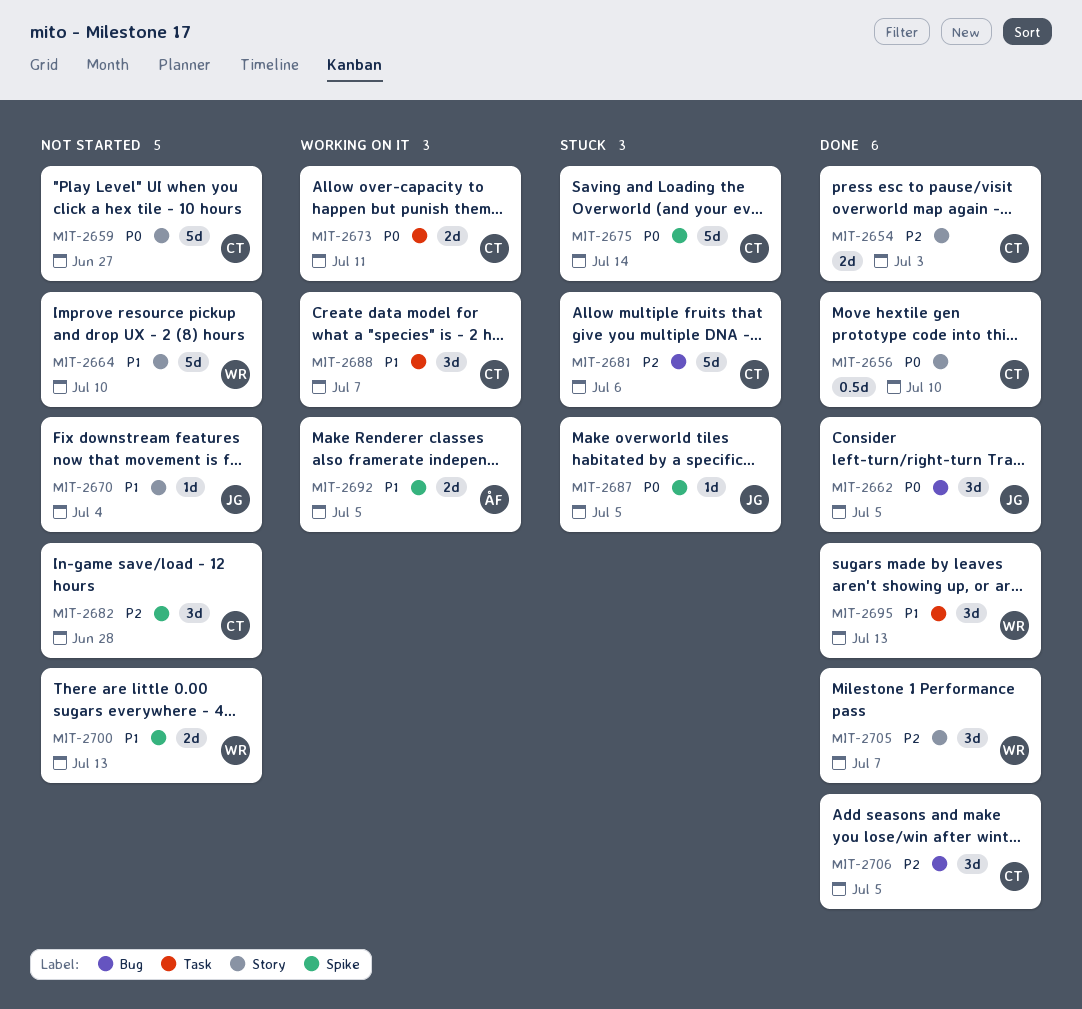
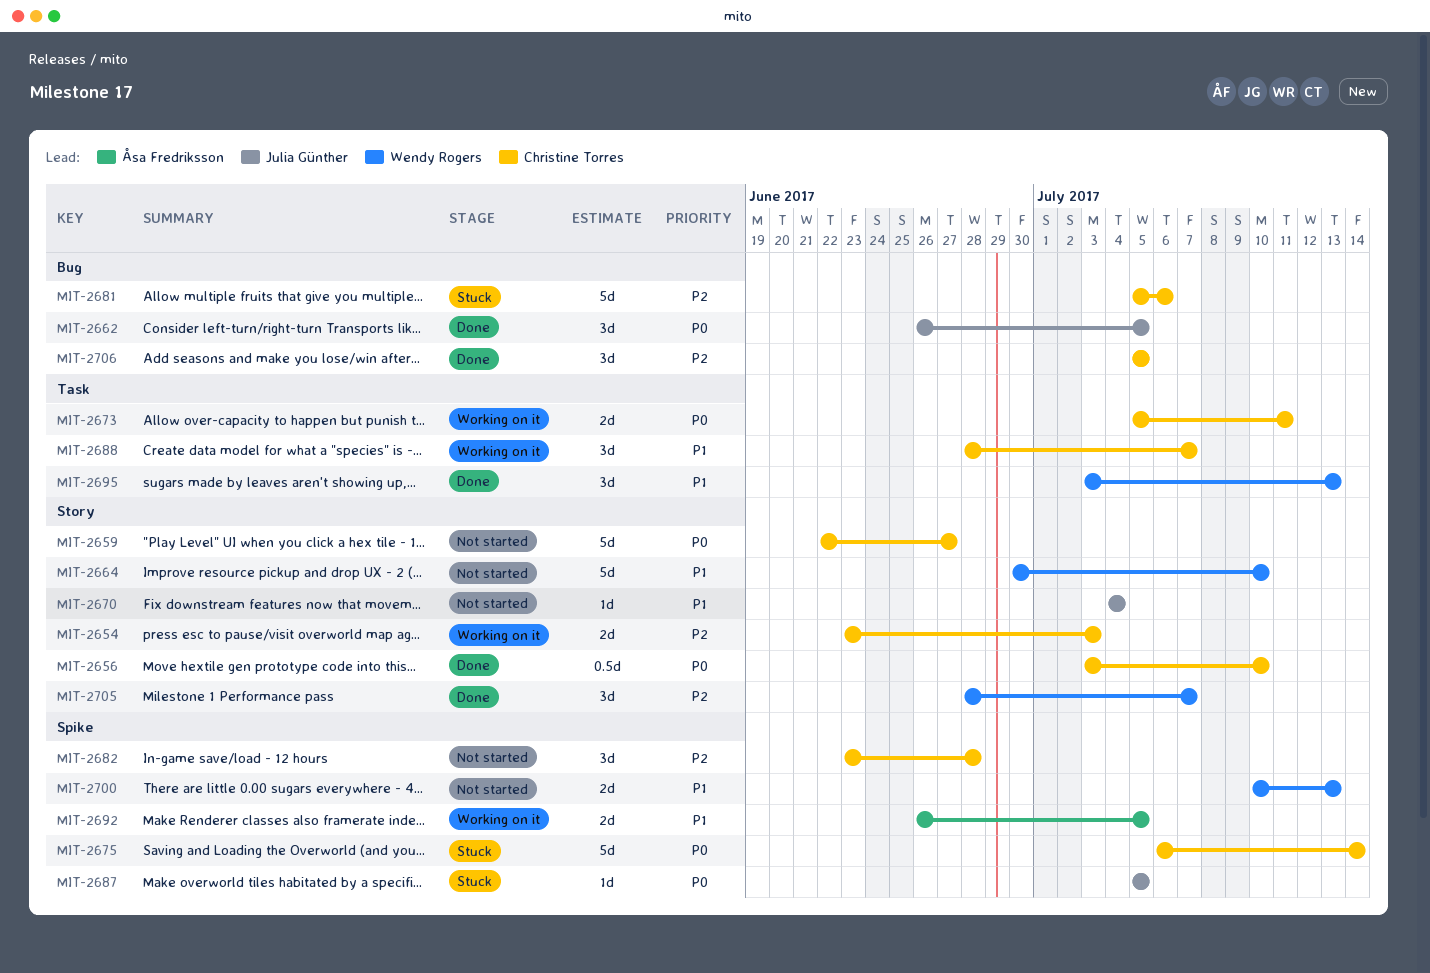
MIT-2654, status: Done -> Working on it

